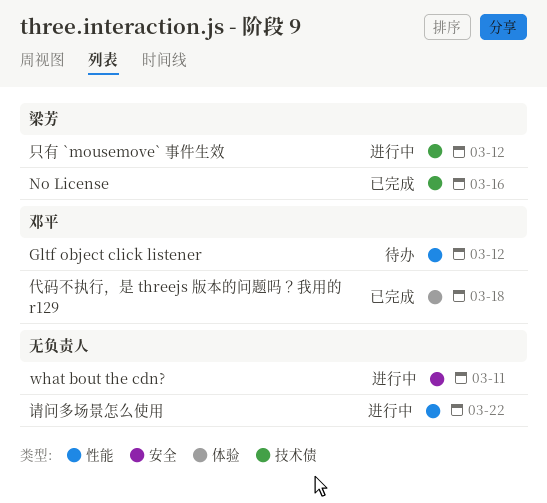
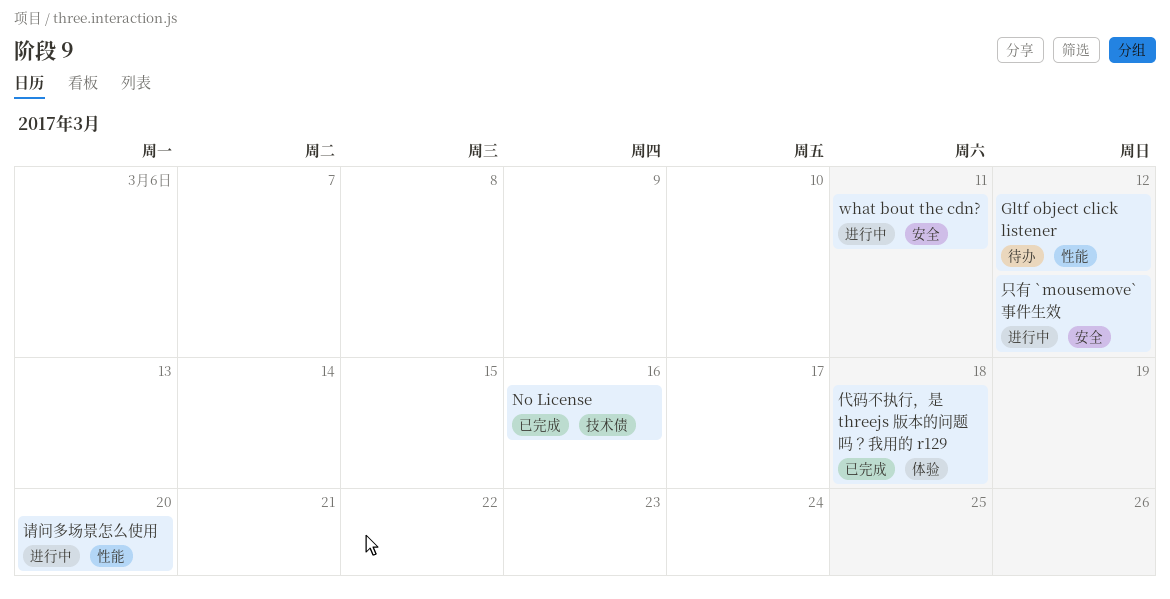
只有 `mousemove` 事件生效, label: 技术债 -> 安全
请问多场景怎么使用, due: Mar 22 -> Mar 20

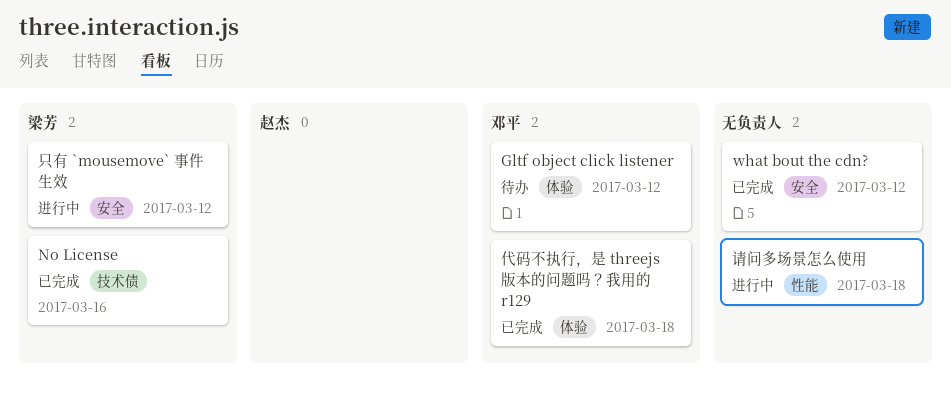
Gltf object click listener, label: 性能 -> 体验
what bout the cdn?, status: 进行中 -> 已完成
what bout the cdn?, due: Mar 11 -> Mar 12
请问多场景怎么使用, due: Mar 20 -> Mar 18

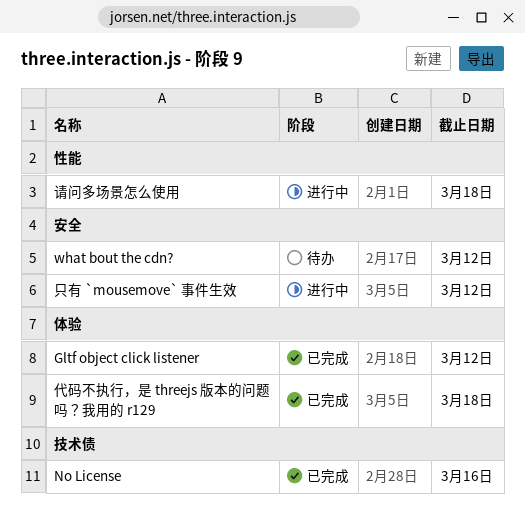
Gltf object click listener, status: 待办 -> 已完成
what bout the cdn?, status: 已完成 -> 待办

